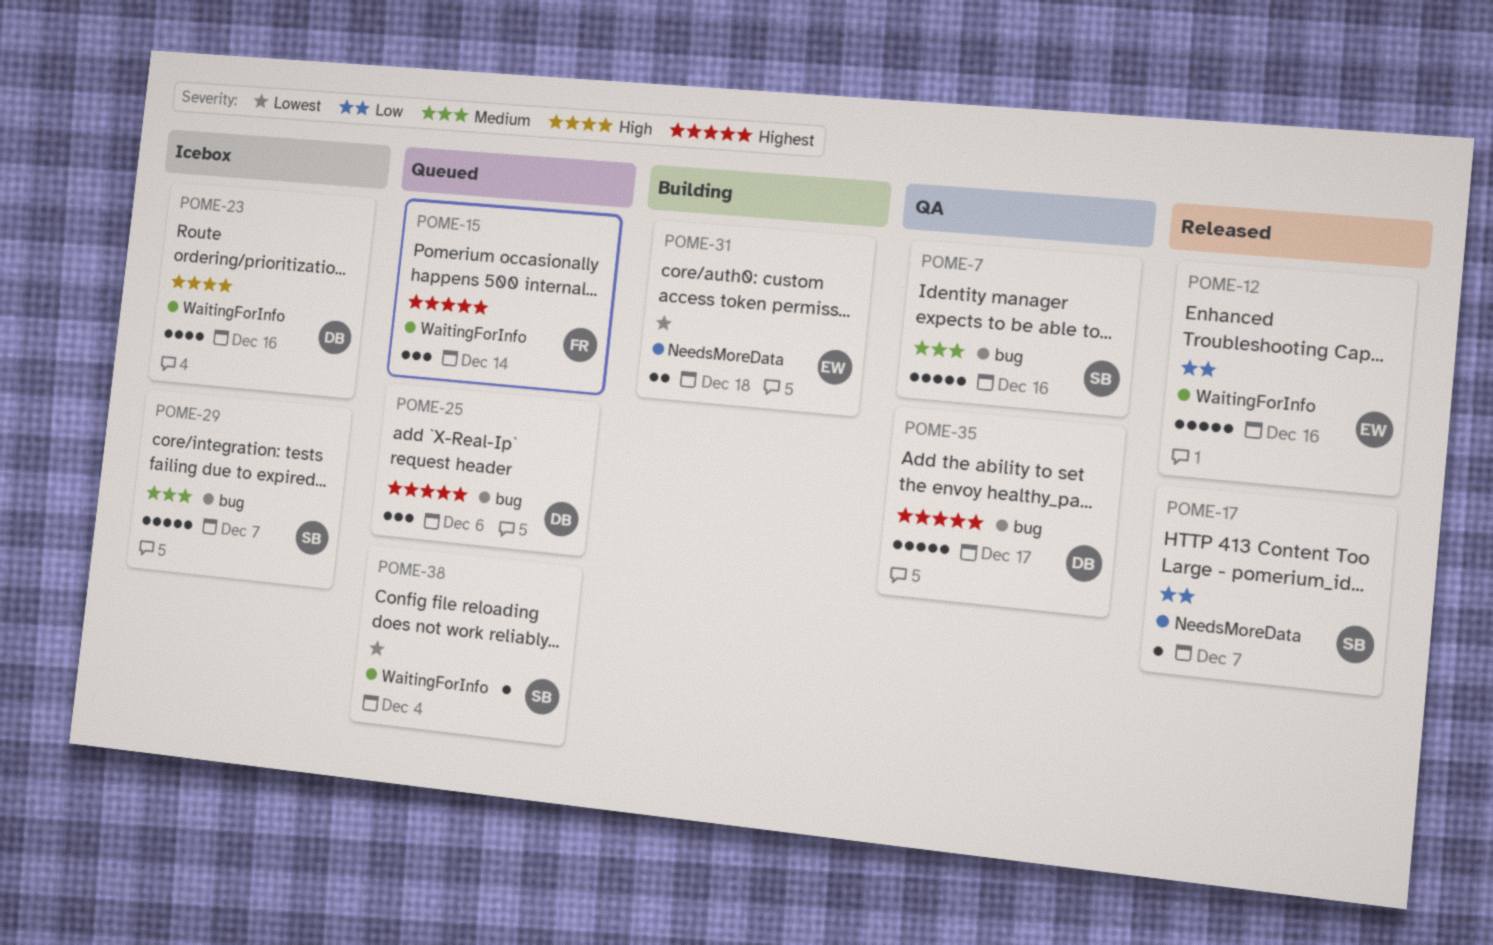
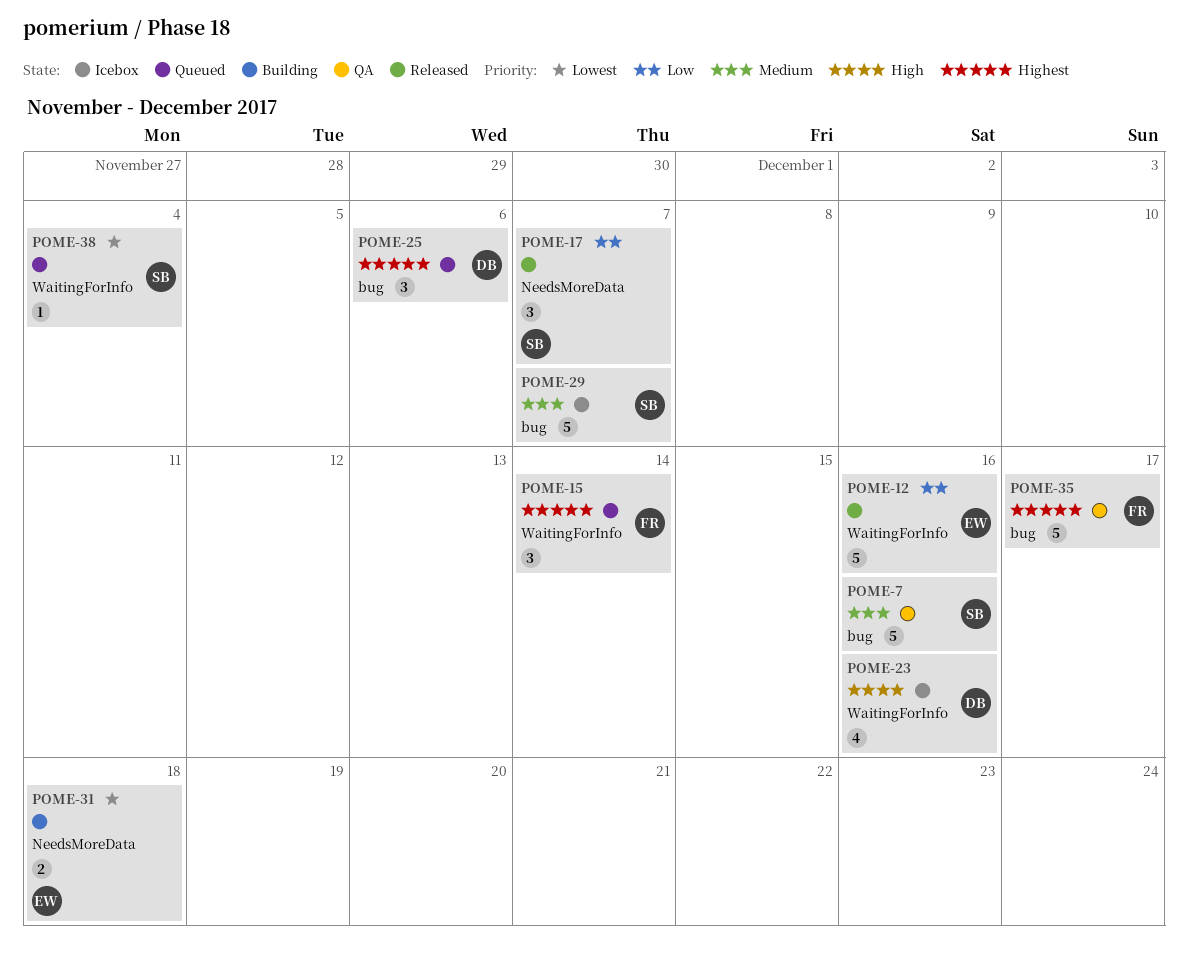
POME-17, estimate: 1 -> 3
POME-35, owner: DB -> FR

